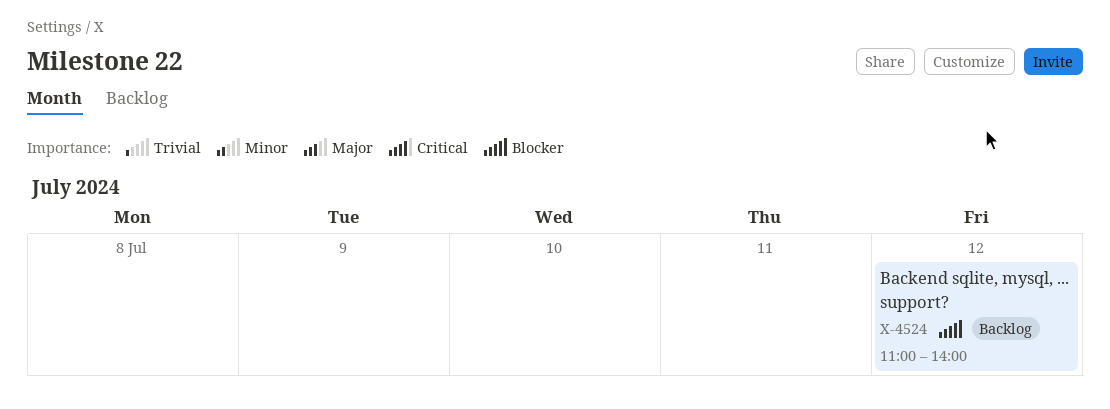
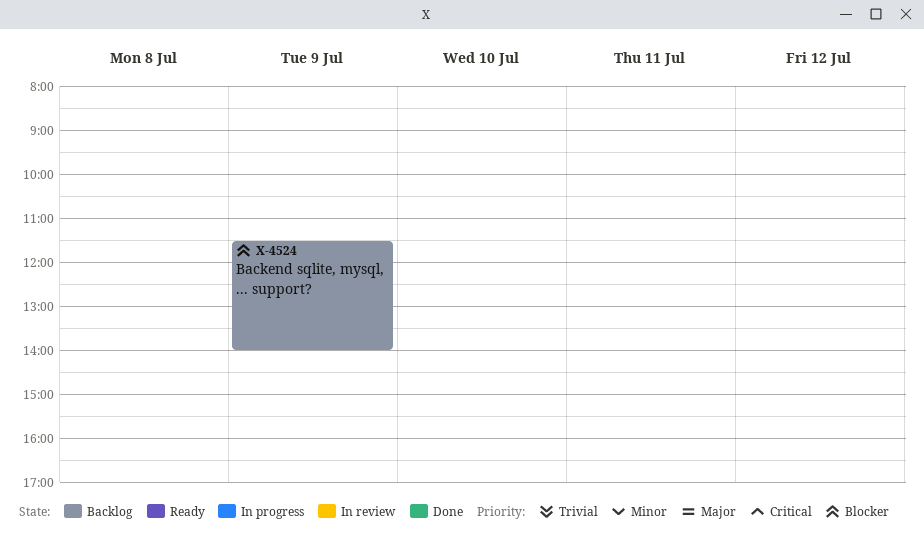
X-4524, day: Jul 12 -> Jul 9
X-4524, begins: 11:00 -> 11:30

